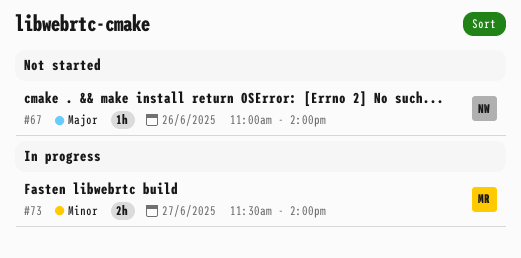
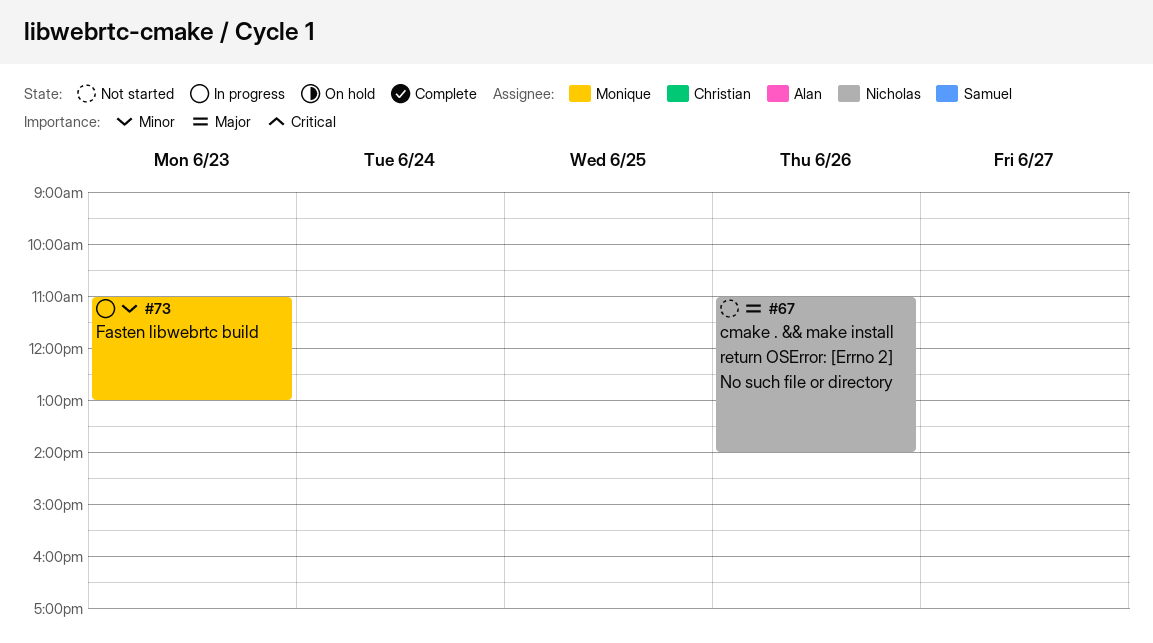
#73, day: Jun 27 -> Jun 23
#73, begins: 11:30 -> 11:00
#73, ends: 14:00 -> 13:00

